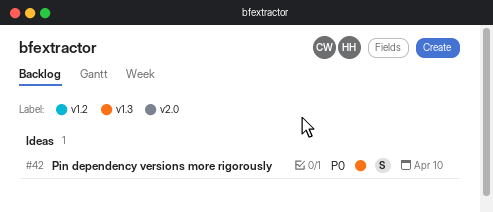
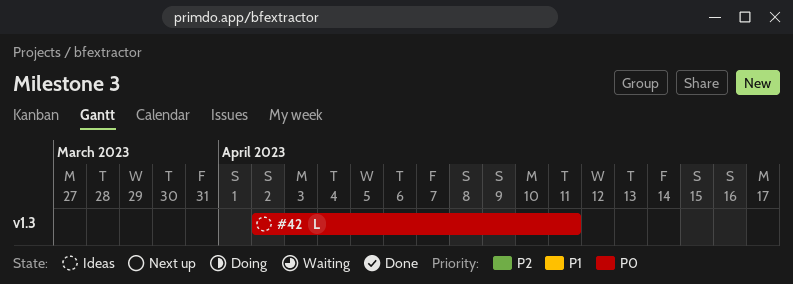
#42, estimate: S -> L
#42, due: Apr 10 -> Apr 11

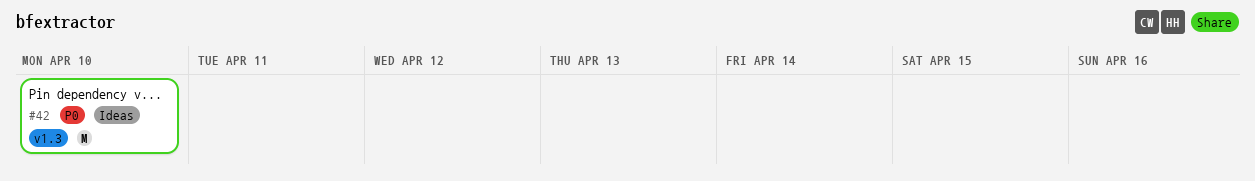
#42, estimate: L -> M
#42, due: Apr 11 -> Apr 10

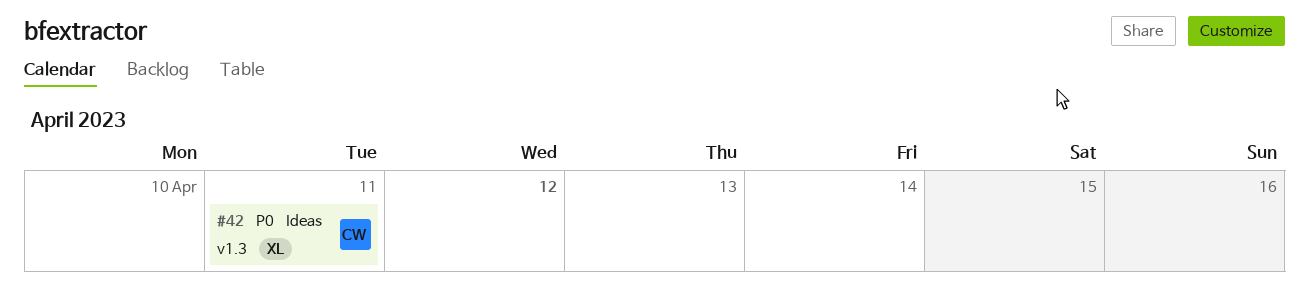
#42, estimate: M -> XL
#42, due: Apr 10 -> Apr 11

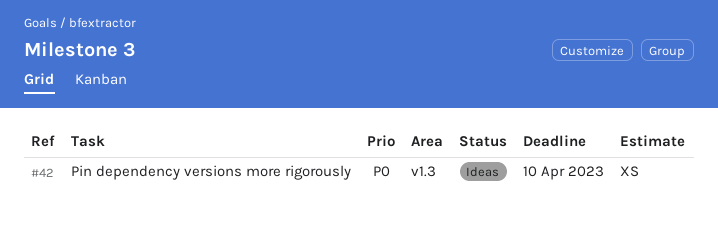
#42, estimate: XL -> XS
#42, due: Apr 11 -> Apr 10

